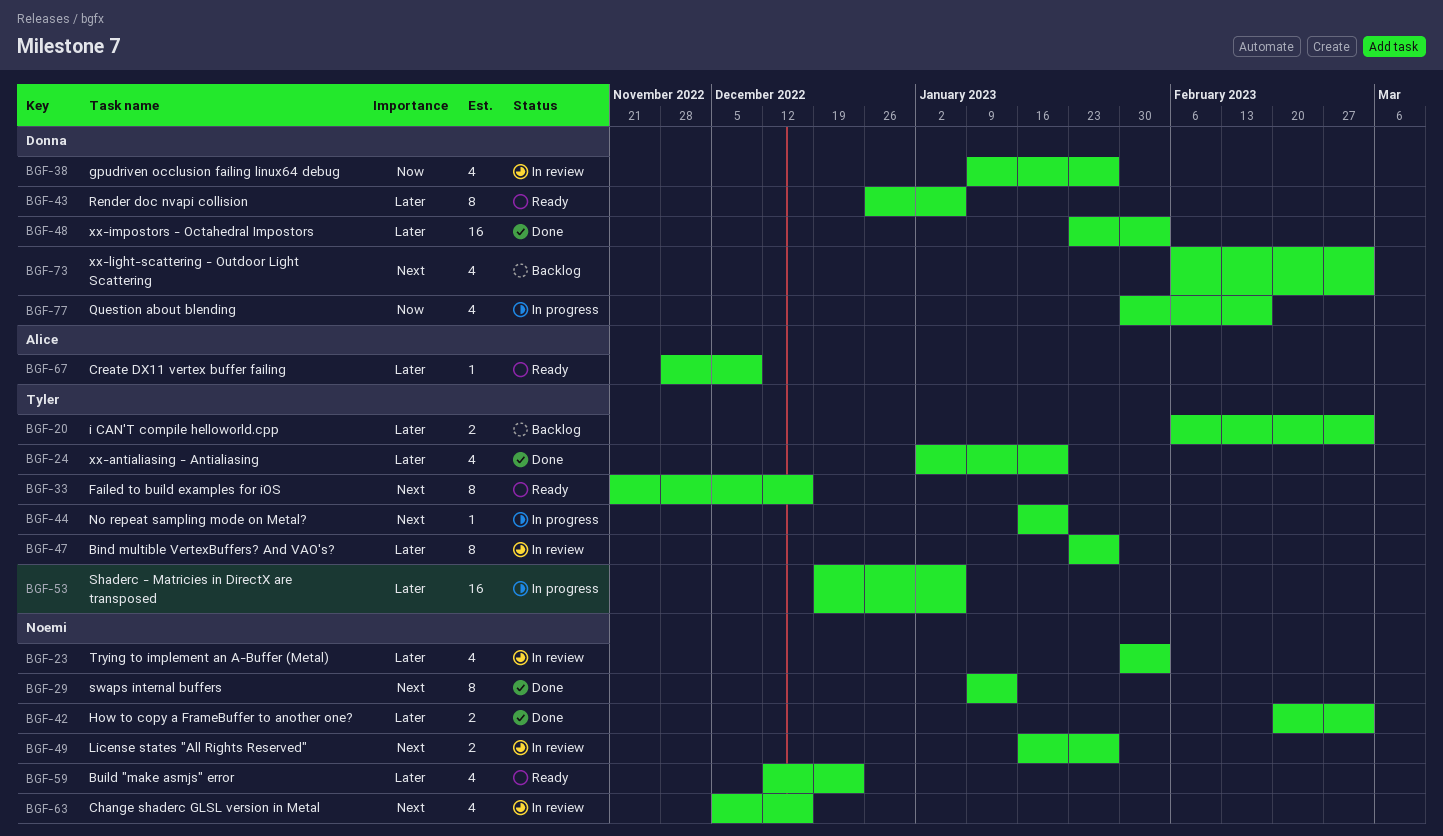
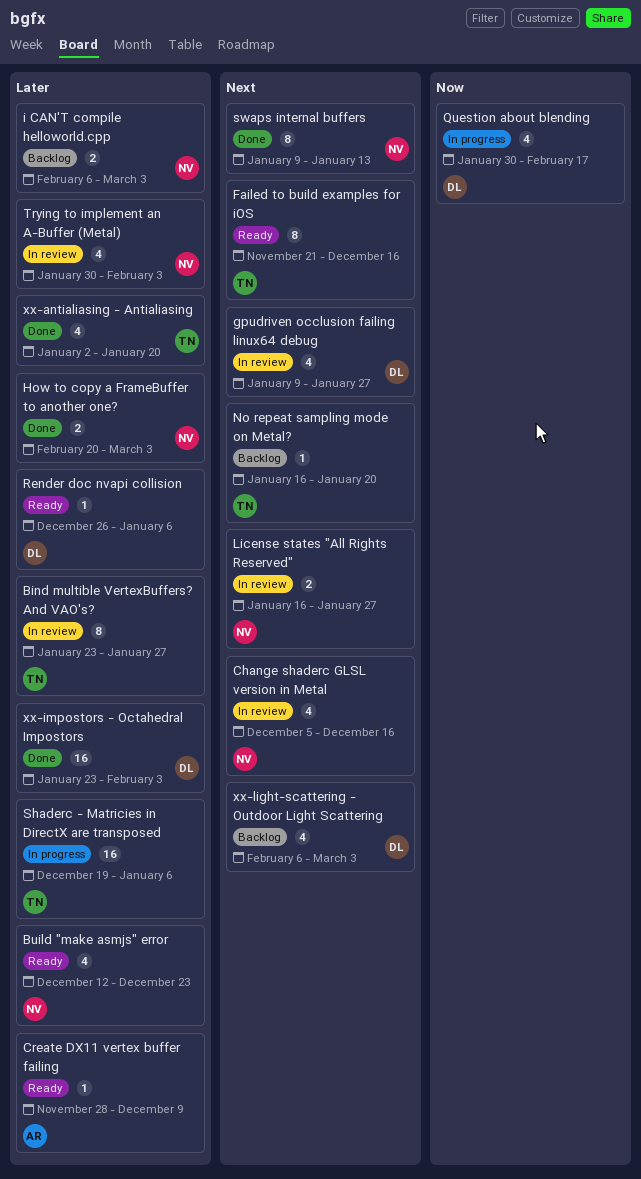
gpudriven occlusion failing linux64 debug, priority: Now -> Next
i CAN'T compile helloworld.cpp, owner: Tyler -> Noemi
No repeat sampling mode on Metal?, status: In progress -> Backlog
Render doc nvapi collision, estimate: 8 -> 1

